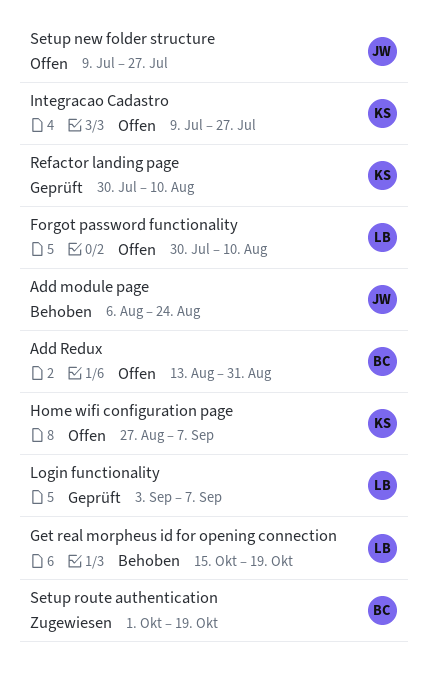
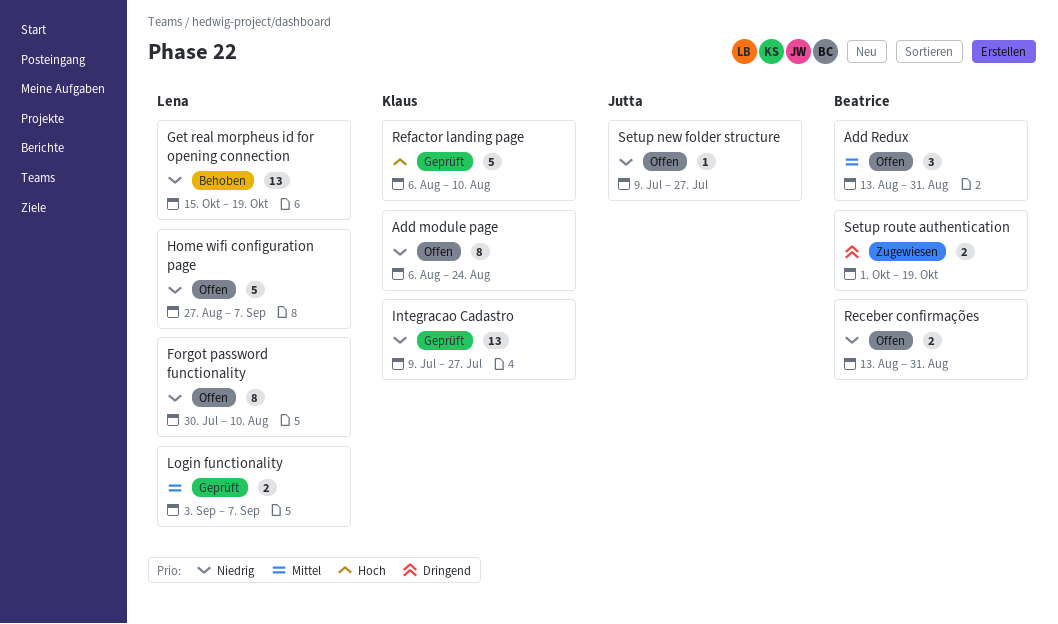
Add module page, status: Behoben -> Offen
Add module page, owner: Jutta -> Klaus
Home wifi configuration page, owner: Klaus -> Lena
Integracao Cadastro, status: Offen -> Geprüft
Receber confirmações: none -> present
Refactor landing page, start: Jul 30 -> Aug 6

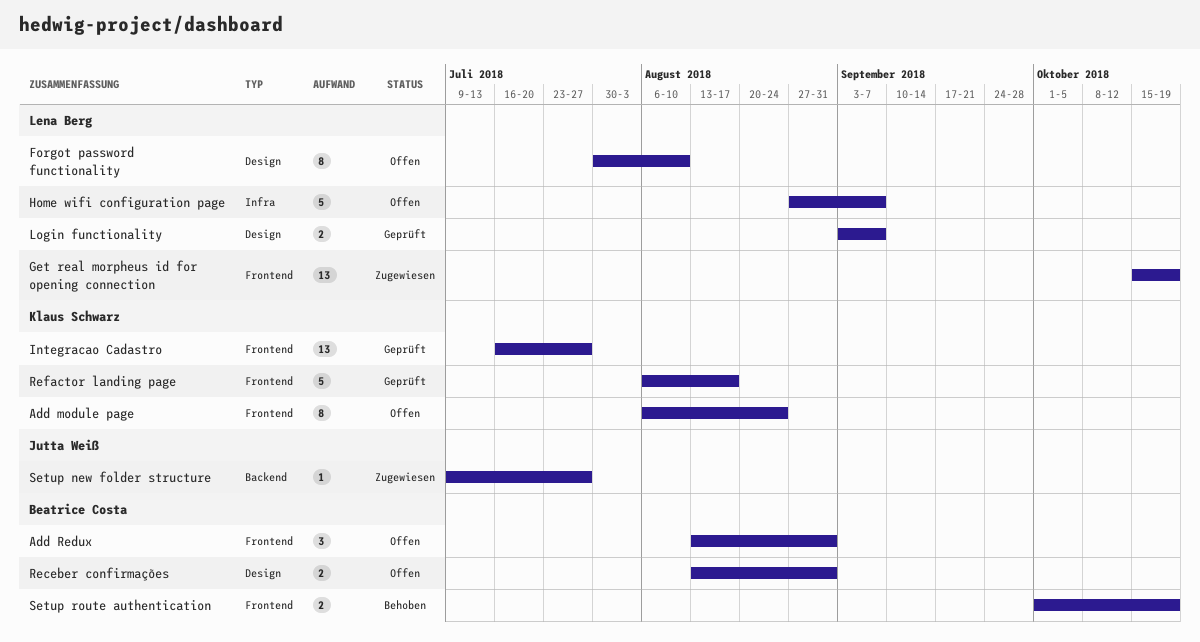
Get real morpheus id for opening connection, status: Behoben -> Zugewiesen
Integracao Cadastro, start: Jul 9 -> Jul 16
Refactor landing page, due: Aug 10 -> Aug 17
Setup new folder structure, status: Offen -> Zugewiesen
Setup route authentication, status: Zugewiesen -> Behoben

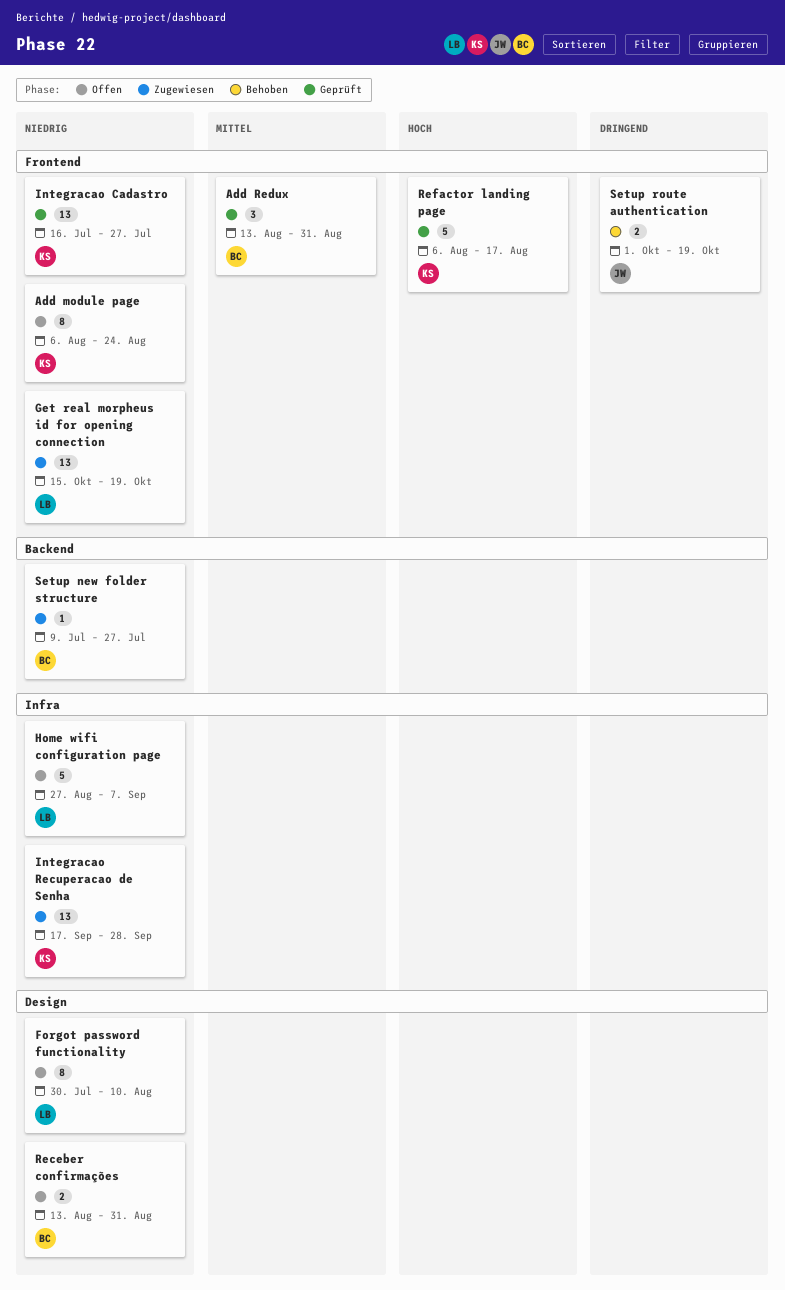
Add Redux, status: Offen -> Geprüft
Integracao Recuperacao de Senha: none -> present
Login functionality: present -> none
Setup new folder structure, owner: Jutta Weiß -> Beatrice Costa
Setup route authentication, owner: Beatrice Costa -> Jutta Weiß

